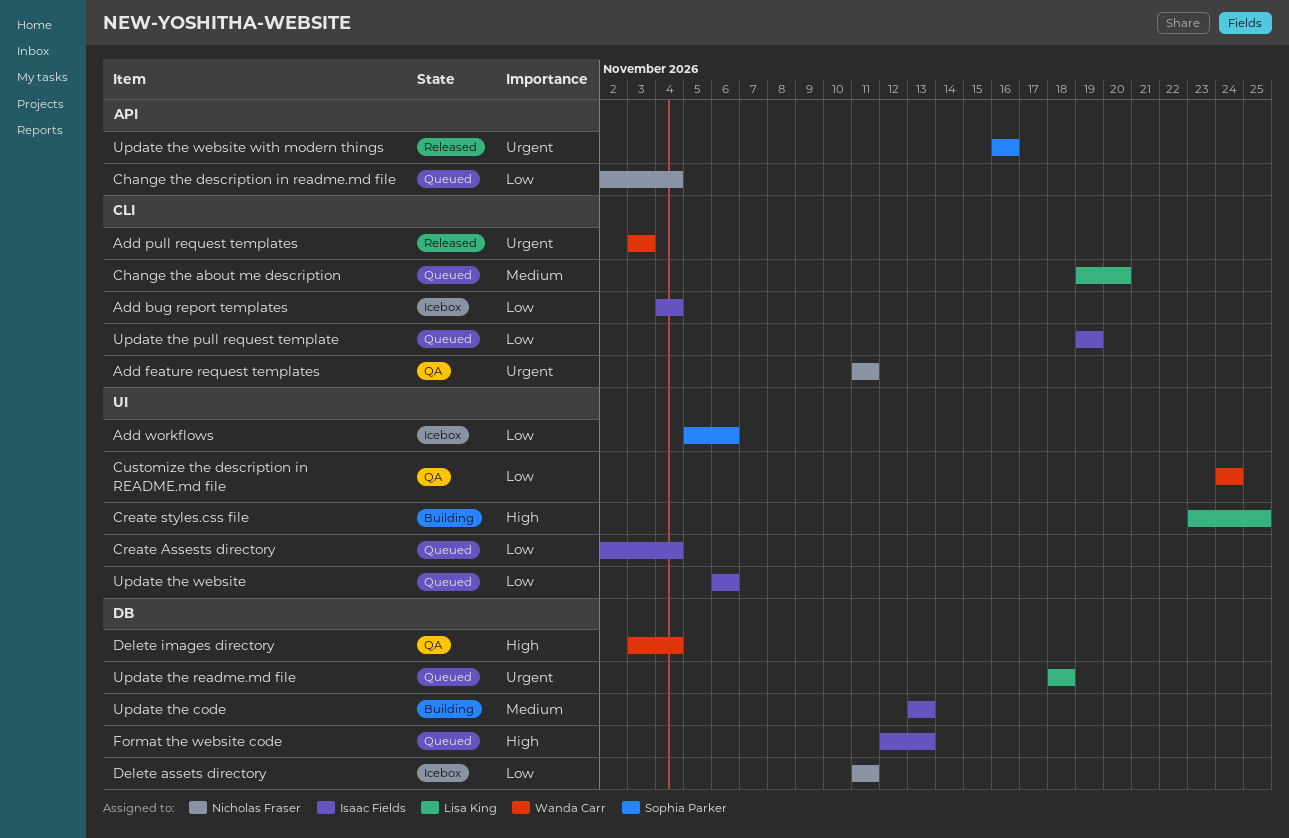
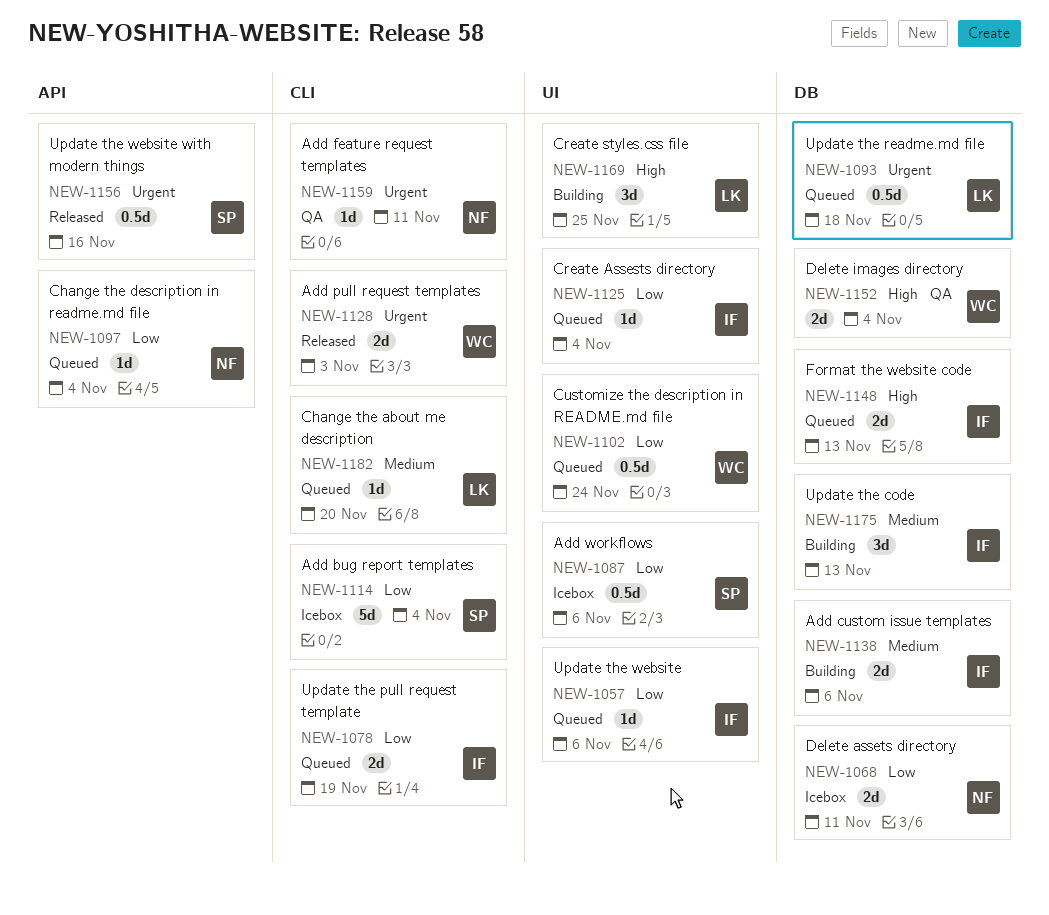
Add bug report templates, owner: Isaac Fields -> Sophia Parker
Add custom issue templates: none -> present
Customize the description in README.md file, status: QA -> Queued

